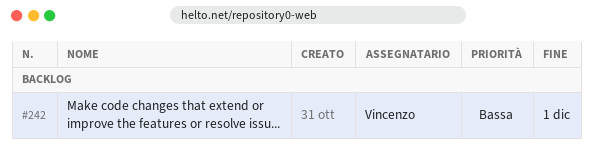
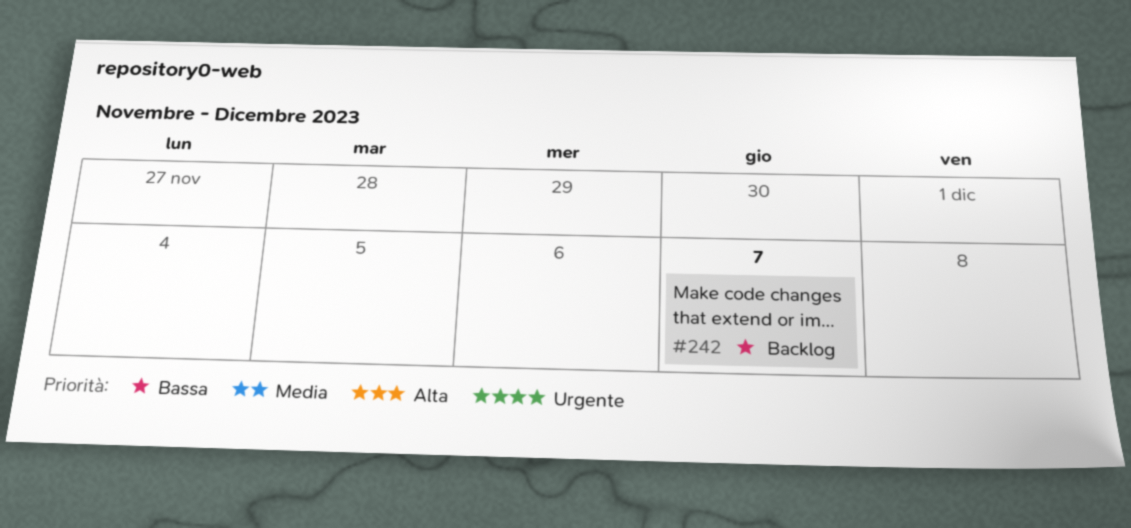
#242, due: Dec 1 -> Dec 7

